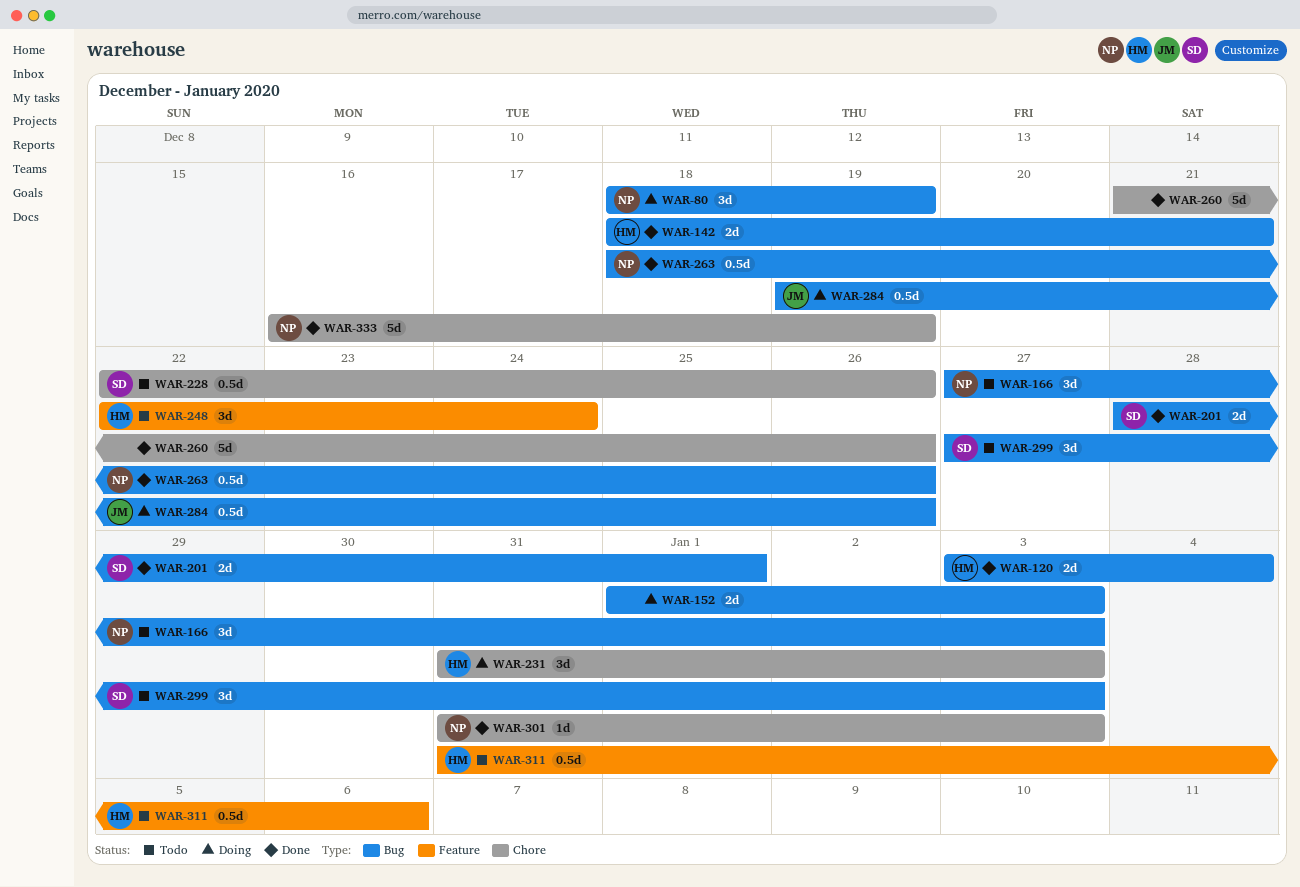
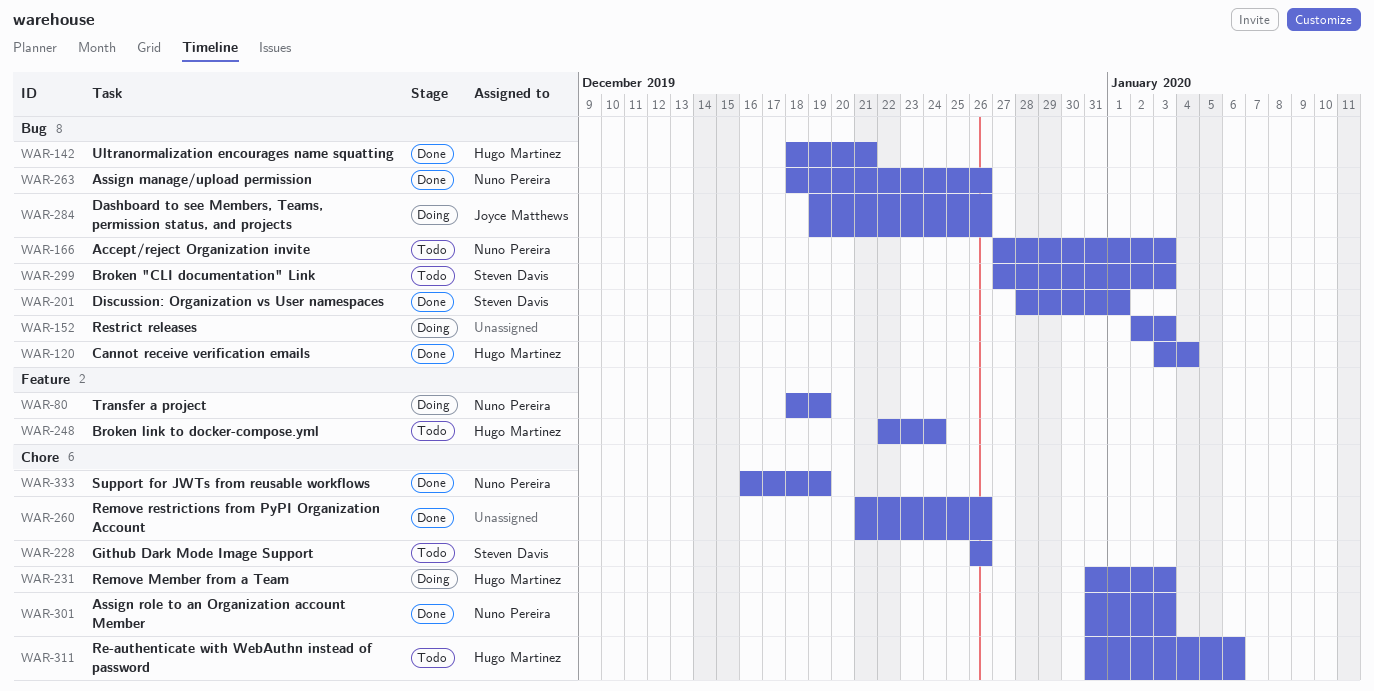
WAR-80, label: Bug -> Feature
WAR-152, start: Jan 1 -> Jan 2
WAR-228, start: Dec 22 -> Dec 26
WAR-311, label: Feature -> Chore

